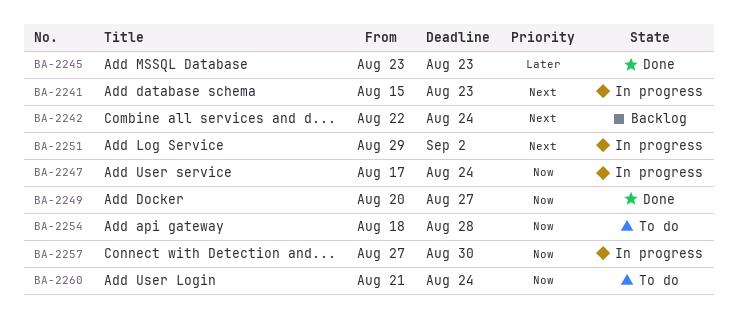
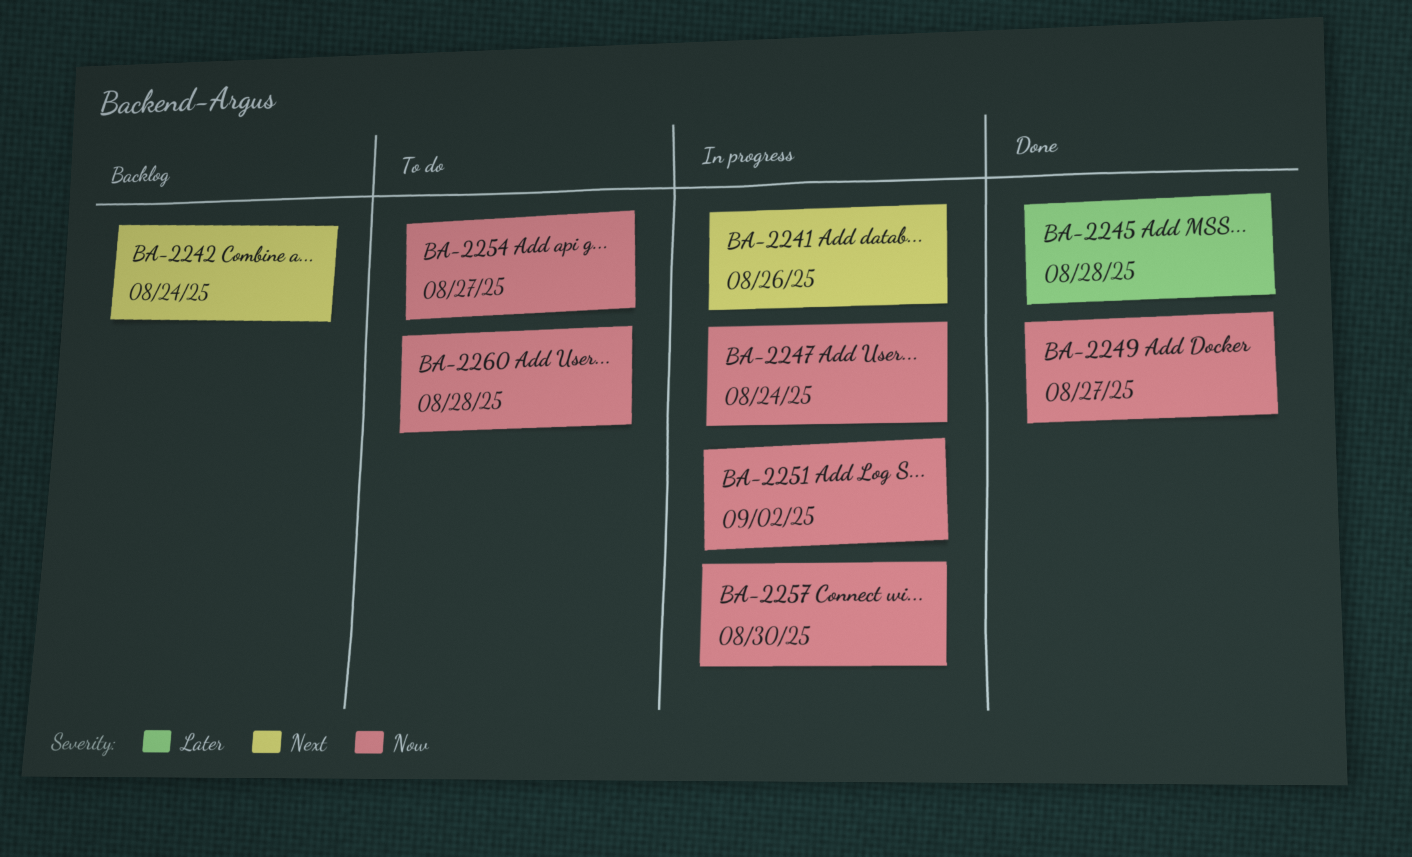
BA-2241, due: Aug 23 -> Aug 26
BA-2245, due: Aug 23 -> Aug 28
BA-2251, priority: Next -> Now
BA-2254, due: Aug 28 -> Aug 27
BA-2260, due: Aug 24 -> Aug 28

